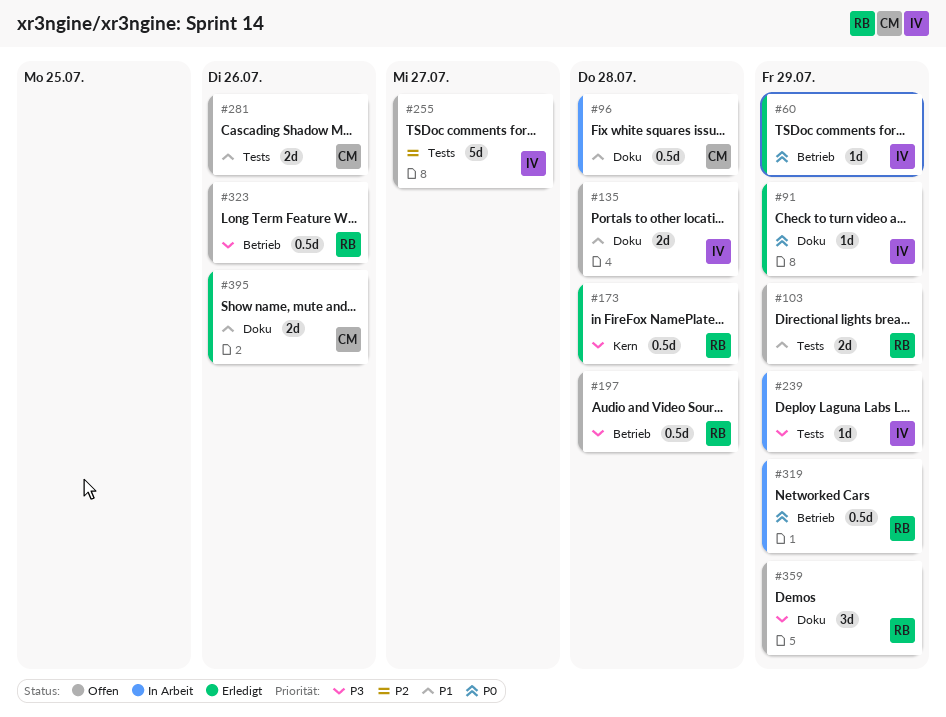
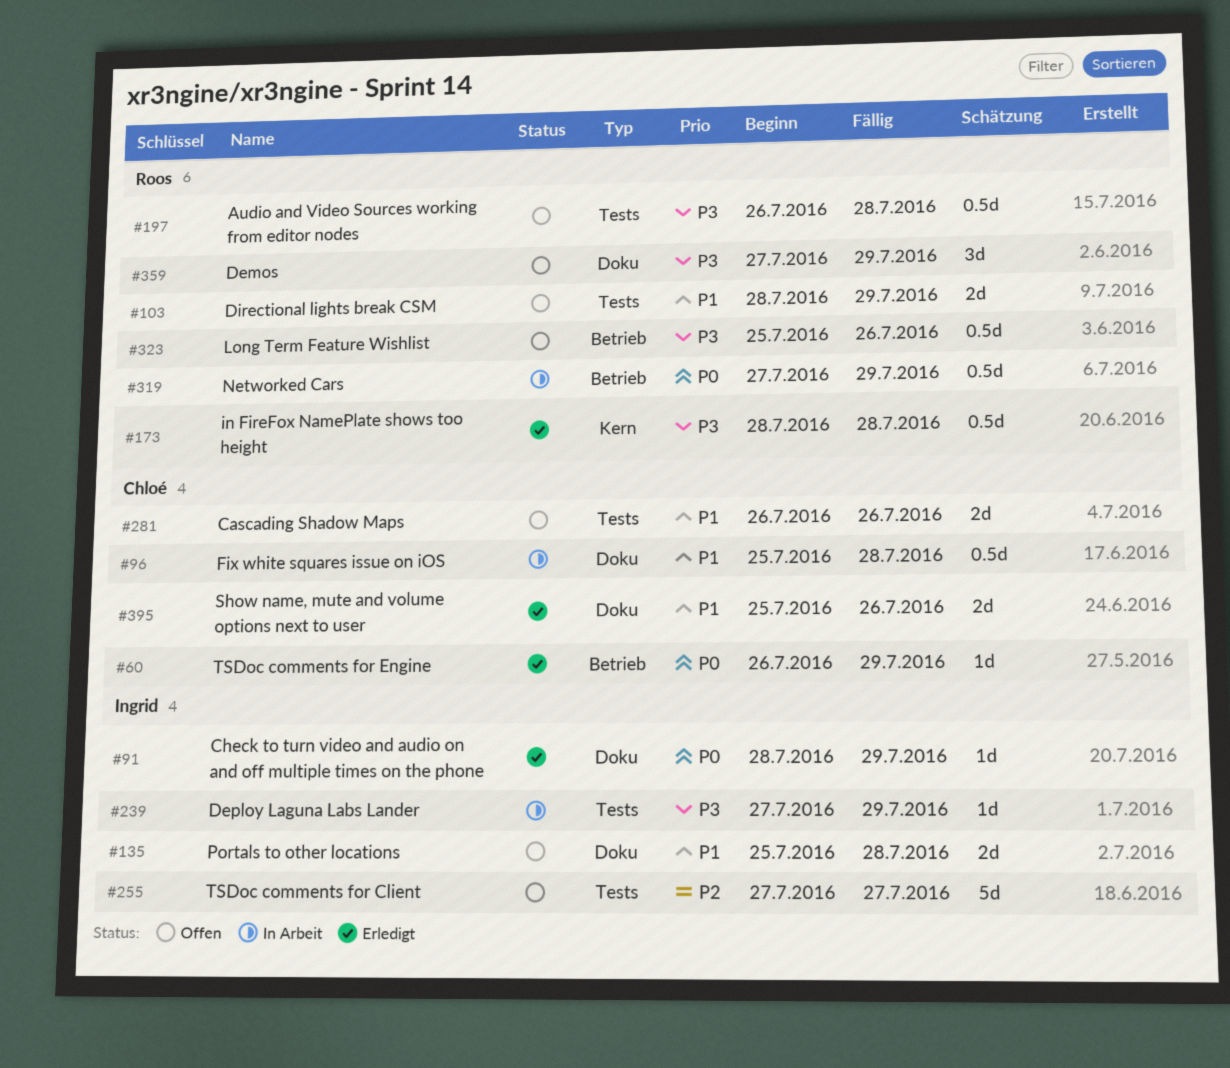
#60, owner: Ingrid -> Chloé
#197, label: Betrieb -> Tests

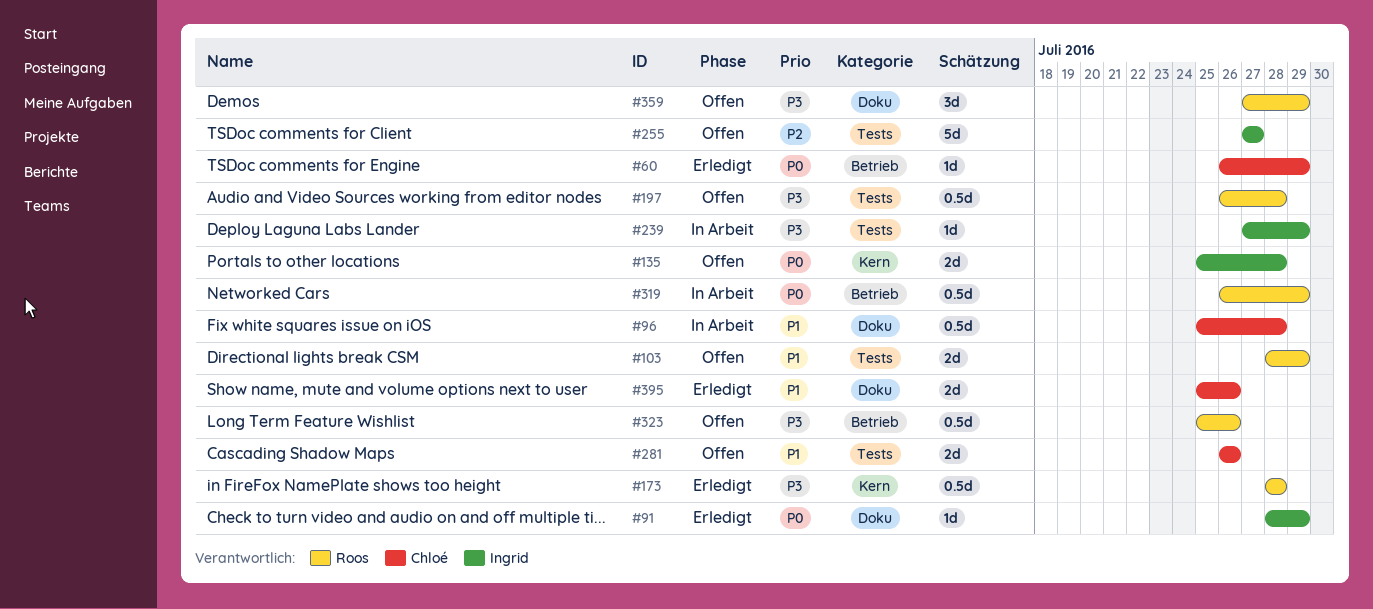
#135, priority: P1 -> P0
#135, label: Doku -> Kern
#319, start: Jul 27 -> Jul 26

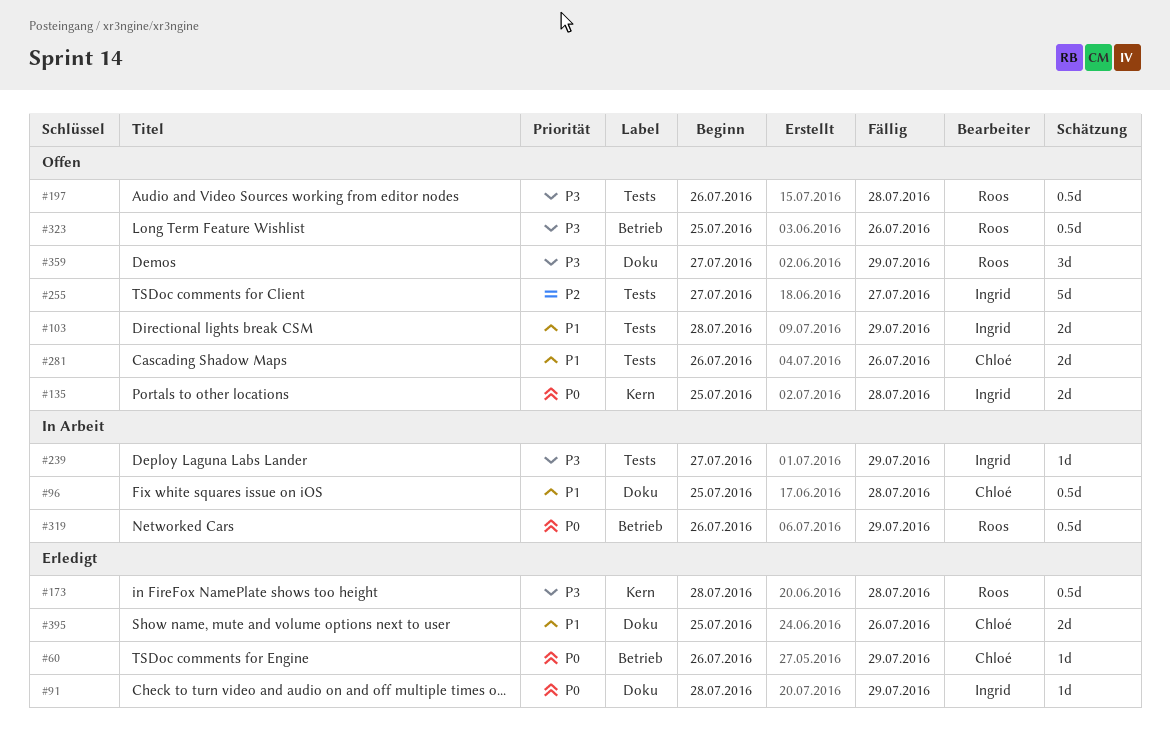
#103, owner: Roos -> Ingrid

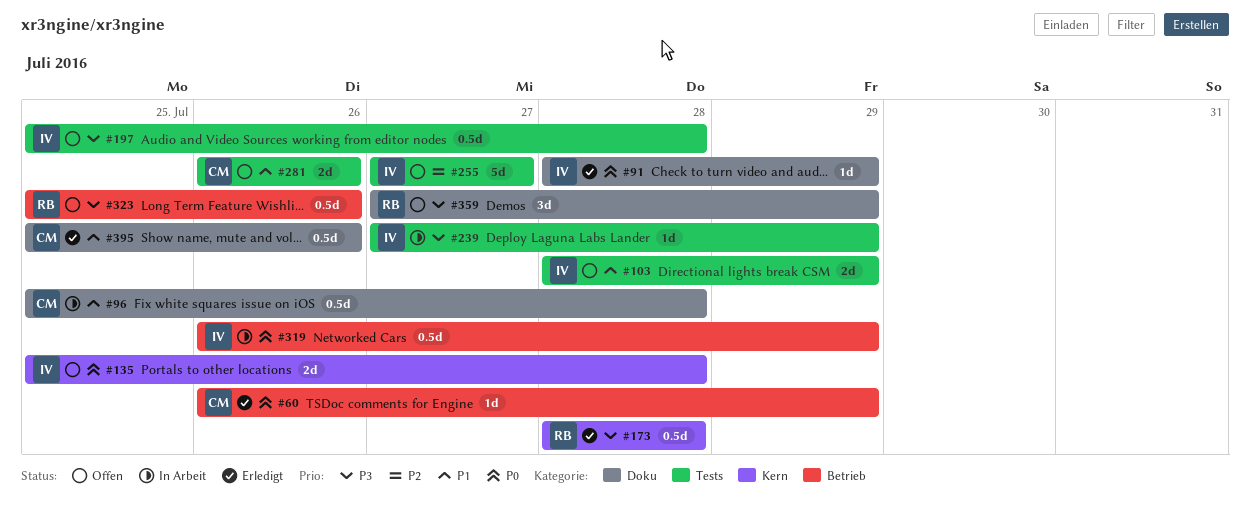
#197, owner: Roos -> Ingrid
#197, start: Jul 26 -> Jul 25
#319, owner: Roos -> Ingrid
#395, estimate: 2d -> 0.5d

